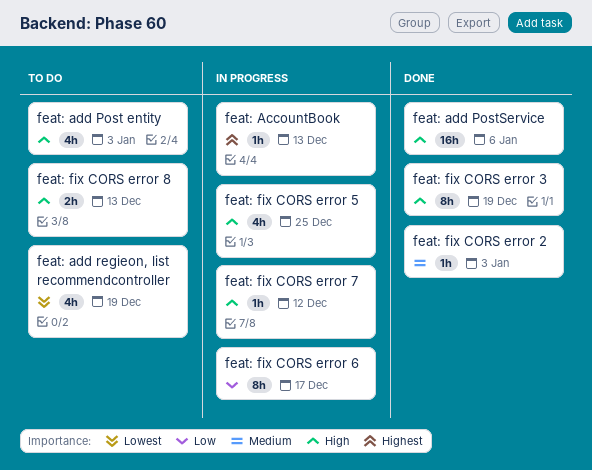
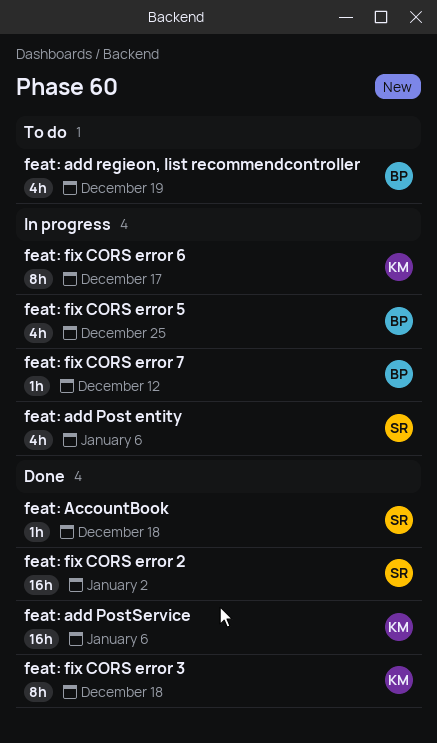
feat: AccountBook, status: In progress -> Done
feat: AccountBook, due: Dec 13 -> Dec 18
feat: add Post entity, status: To do -> In progress
feat: add Post entity, due: Jan 3 -> Jan 6
feat: fix CORS error 2, estimate: 1h -> 16h
feat: fix CORS error 2, due: Jan 3 -> Jan 2
feat: fix CORS error 3, due: Dec 19 -> Dec 18
feat: fix CORS error 8: present -> none

